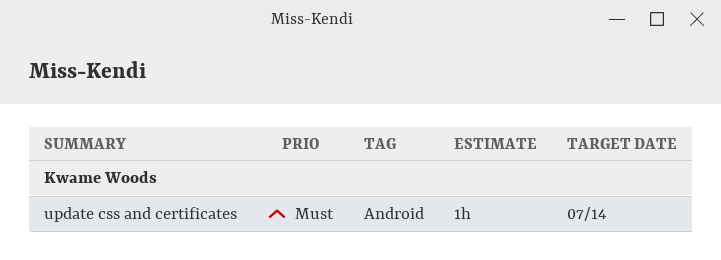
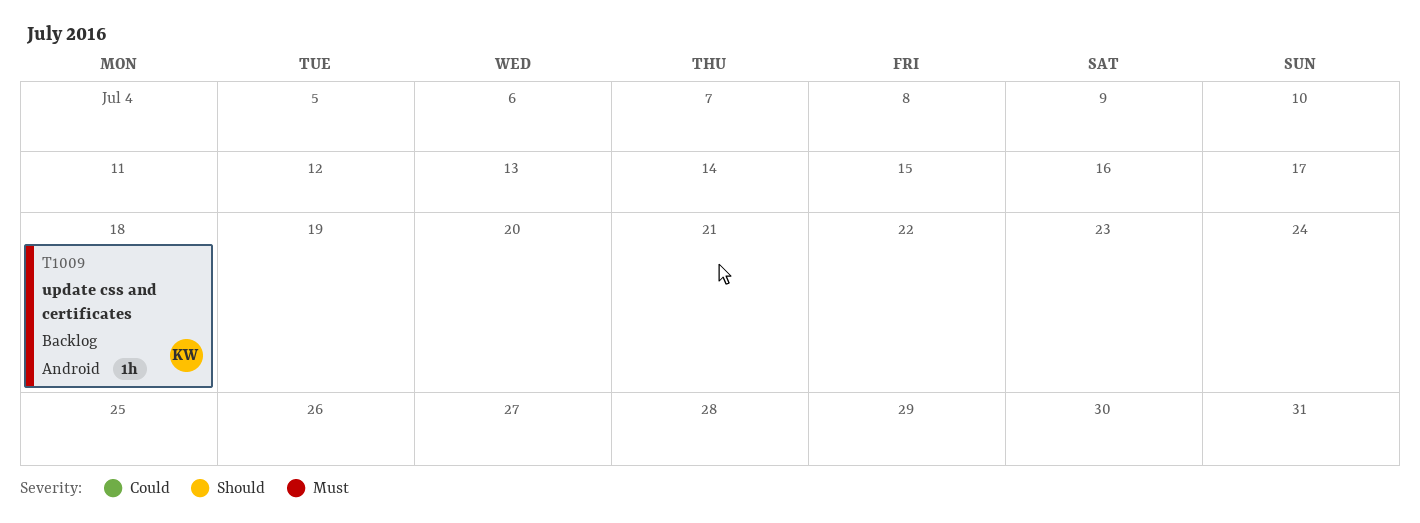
update css and certificates, due: Jul 14 -> Jul 18

